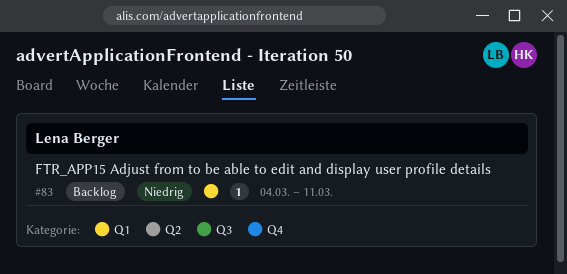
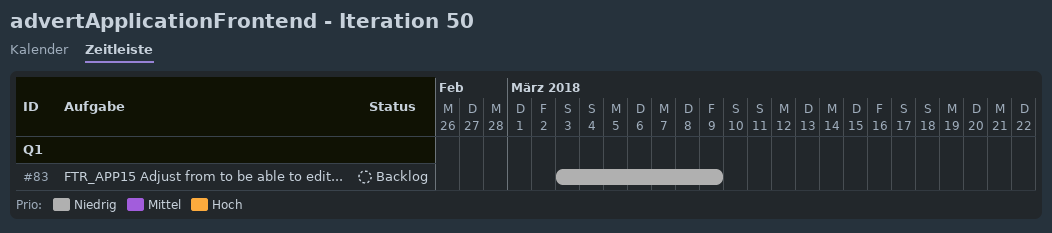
#83, start: Mar 4 -> Mar 3
#83, due: Mar 11 -> Mar 9

